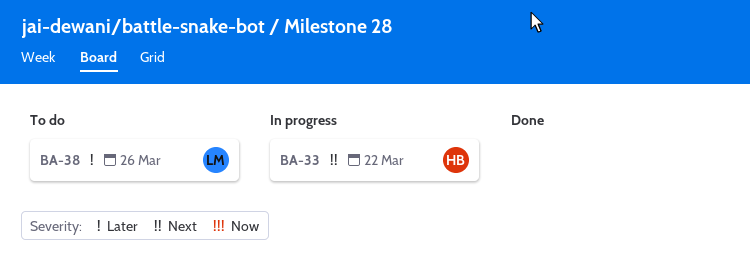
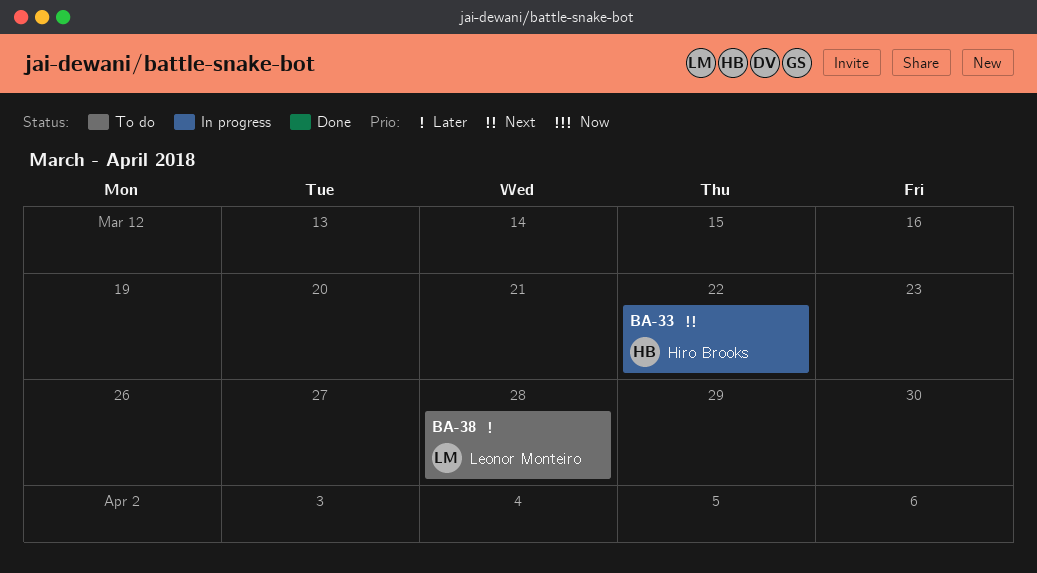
BA-38, due: Mar 26 -> Mar 28

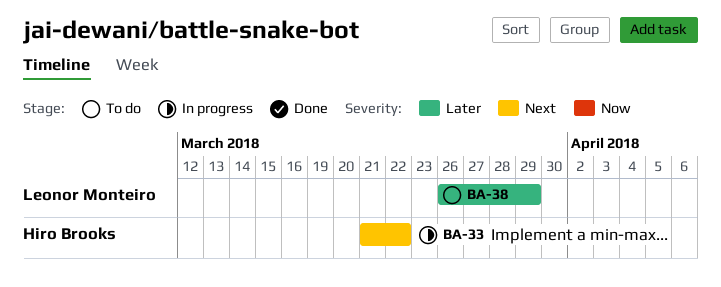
BA-38, due: Mar 28 -> Mar 29

